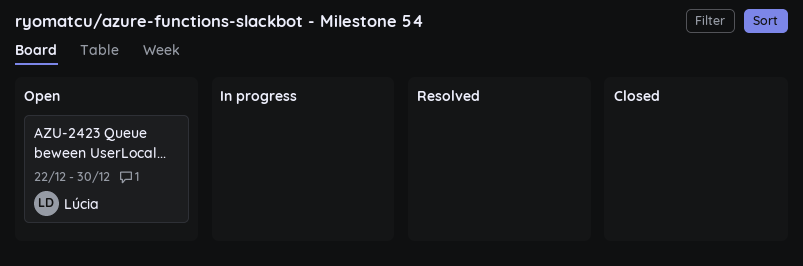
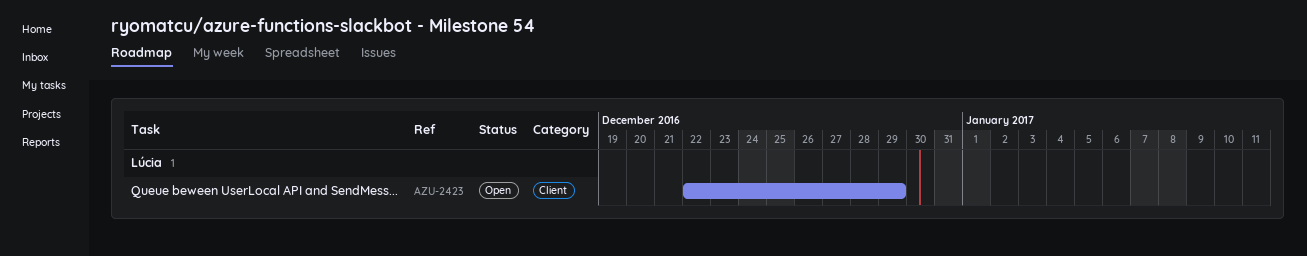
AZU-2423, due: Dec 30 -> Dec 29

